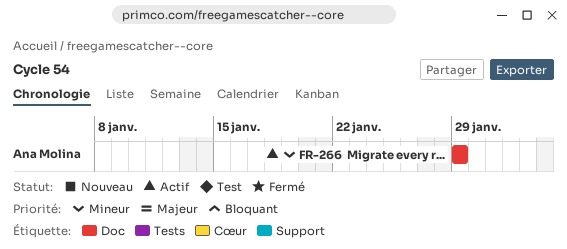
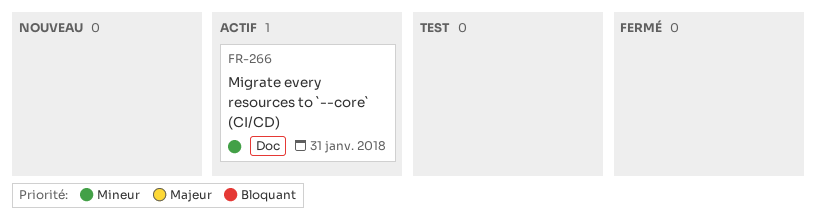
FR-266, due: Jan 29 -> Jan 31

